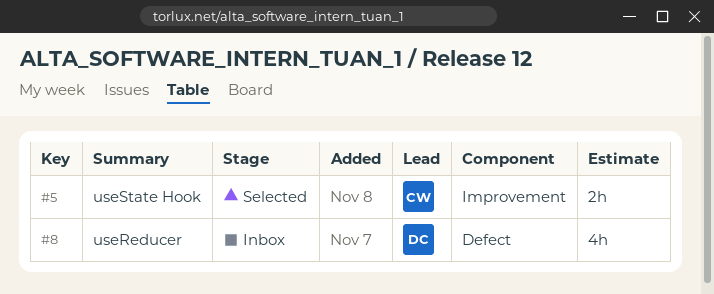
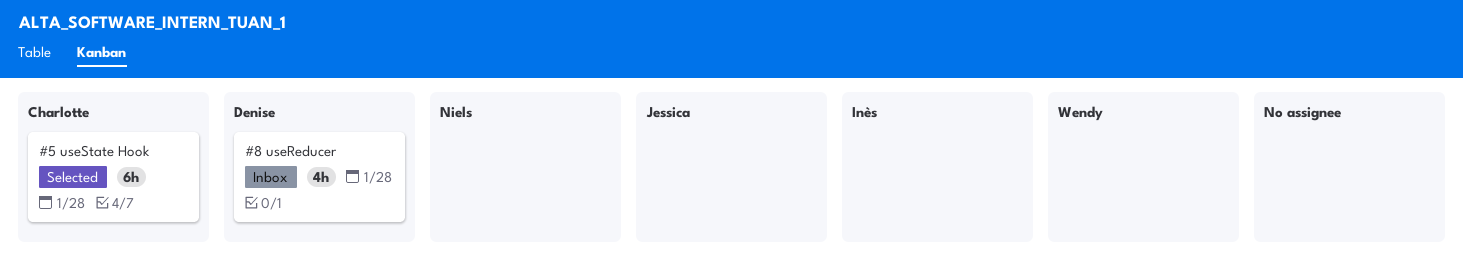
#5, estimate: 2h -> 6h

